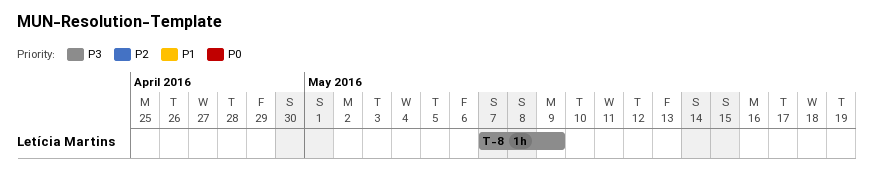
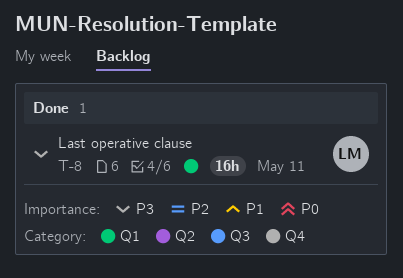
T-8, estimate: 1h -> 16h
T-8, due: May 9 -> May 11

